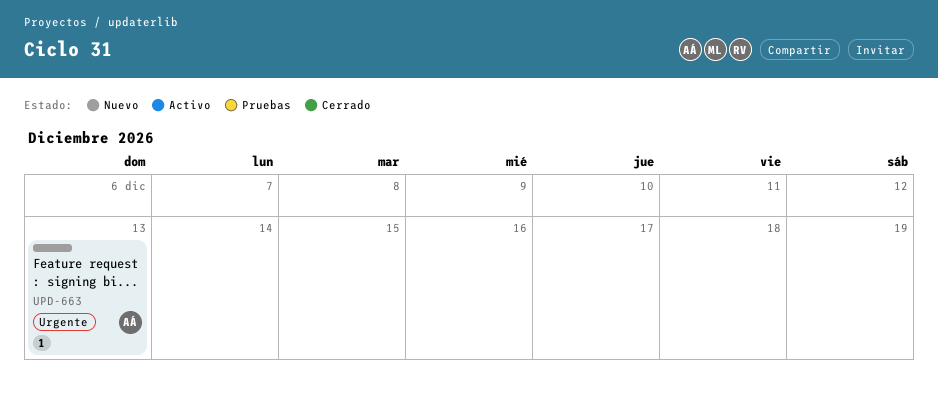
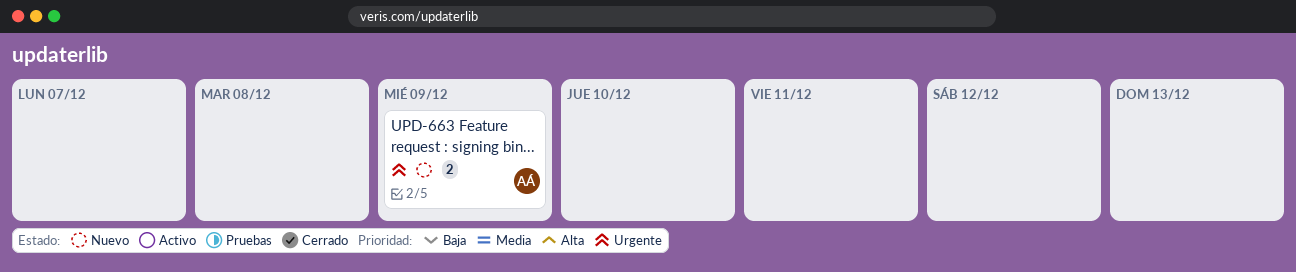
UPD-663, estimate: 1 -> 2
UPD-663, due: Dec 13 -> Dec 9

